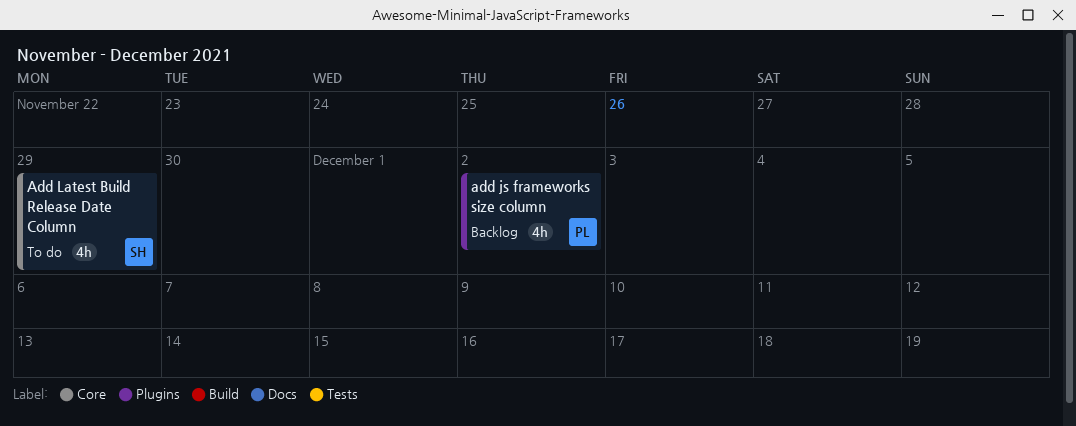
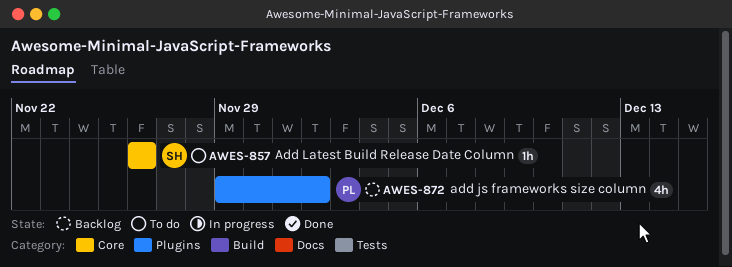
Add Latest Build Release Date Column, estimate: 4h -> 1h
Add Latest Build Release Date Column, due: Nov 29 -> Nov 26

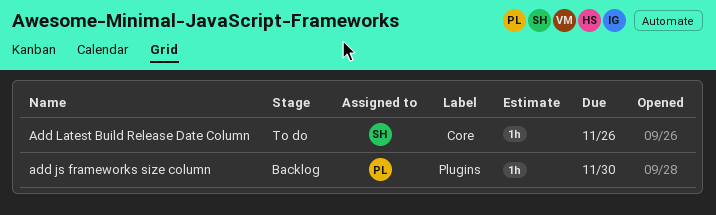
add js frameworks size column, estimate: 4h -> 1h
add js frameworks size column, due: Dec 2 -> Nov 30

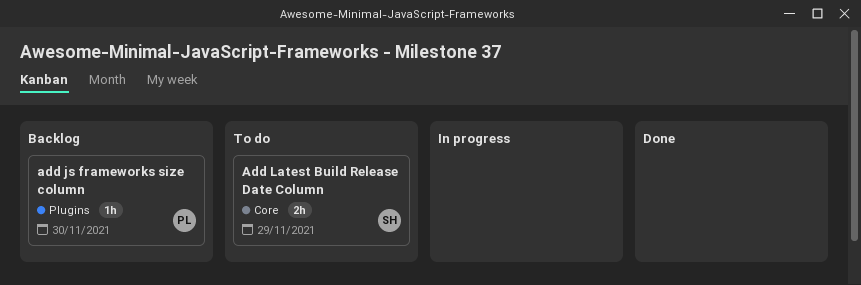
Add Latest Build Release Date Column, estimate: 1h -> 2h
Add Latest Build Release Date Column, due: Nov 26 -> Nov 29

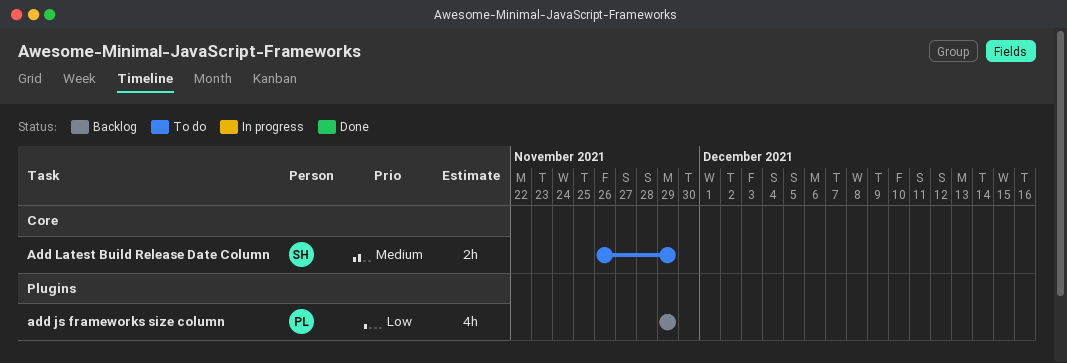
add js frameworks size column, estimate: 1h -> 4h
add js frameworks size column, due: Nov 30 -> Nov 29

